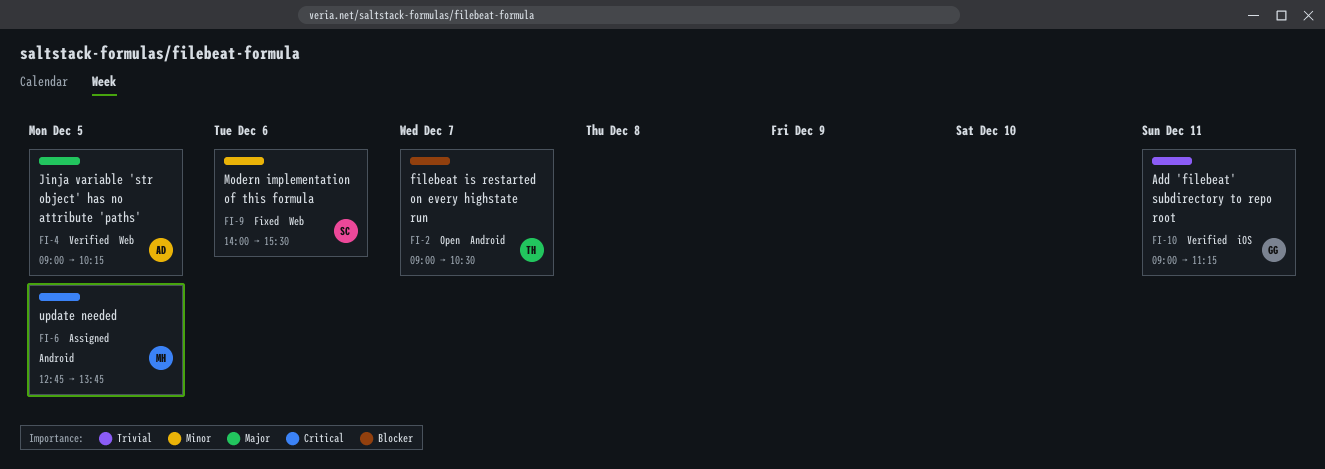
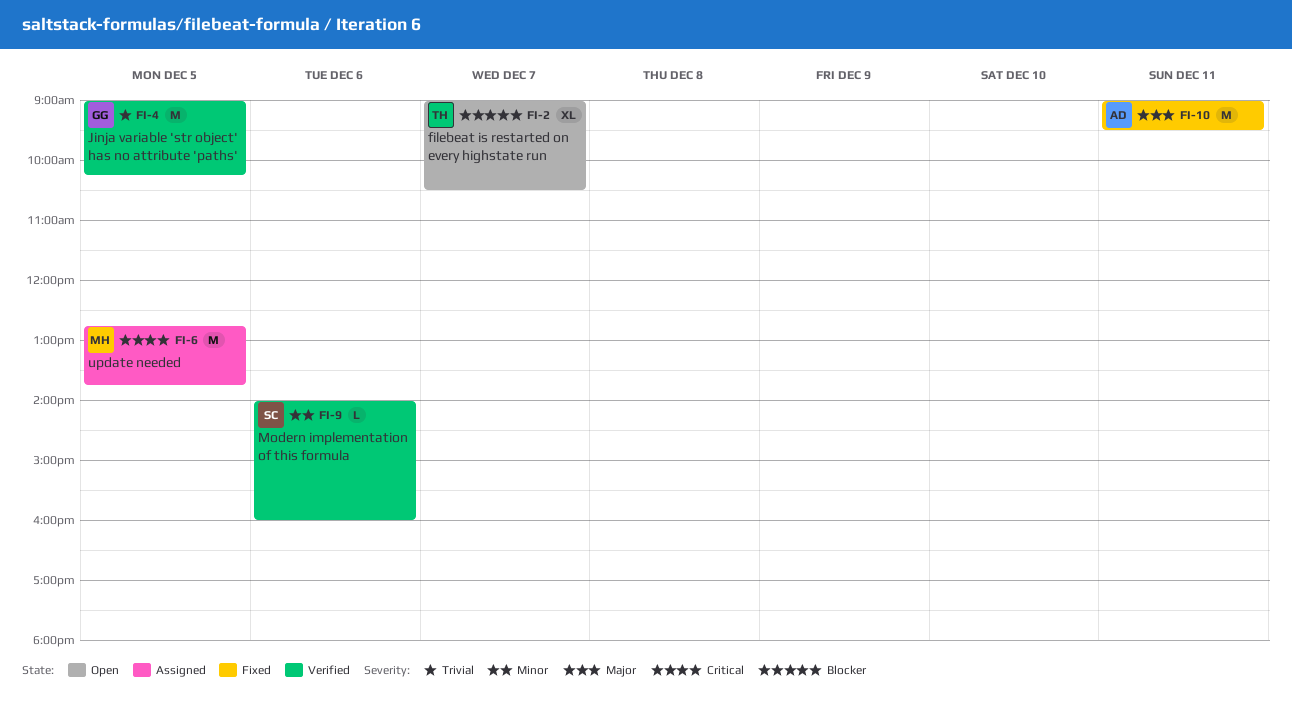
FI-4, owner: AD -> GG
FI-4, priority: Major -> Trivial
FI-9, status: Fixed -> Verified
FI-9, ends: 15:30 -> 16:00
FI-10, status: Verified -> Fixed
FI-10, owner: GG -> AD
FI-10, priority: Trivial -> Major
FI-10, ends: 11:15 -> 09:30

